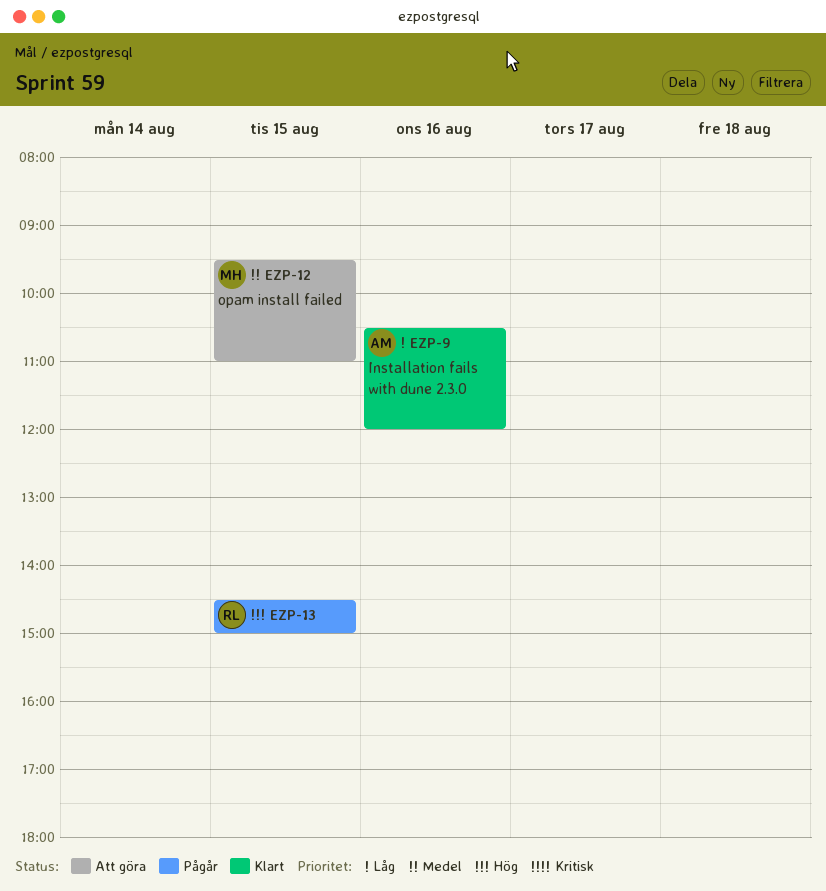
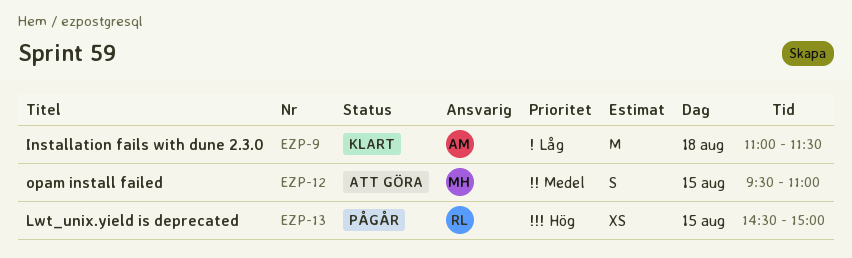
EZP-9, day: Aug 16 -> Aug 18
EZP-9, begins: 10:30 -> 11:00
EZP-9, ends: 12:00 -> 11:30

